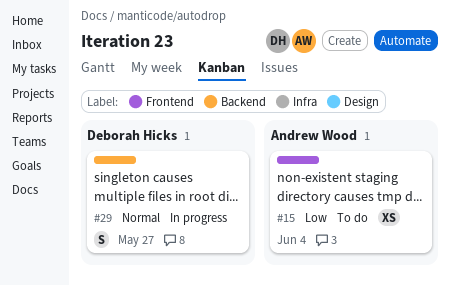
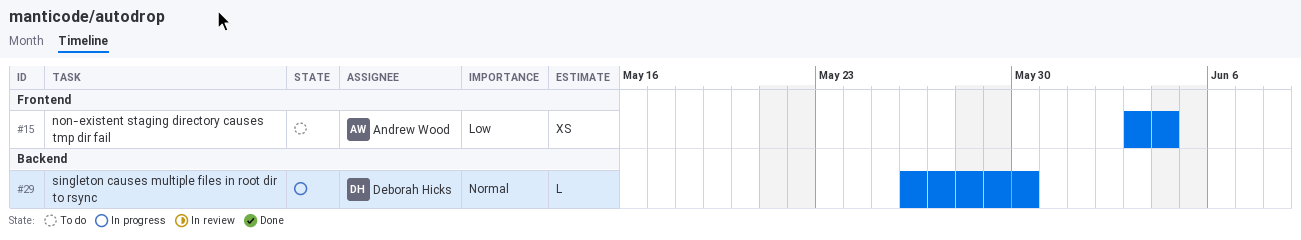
#29, estimate: S -> L
#29, due: May 27 -> May 30

